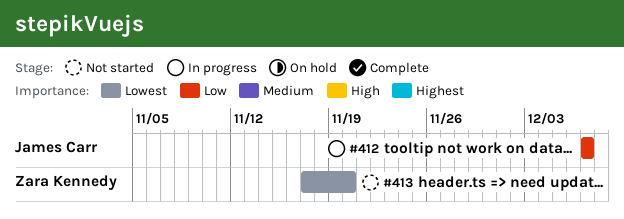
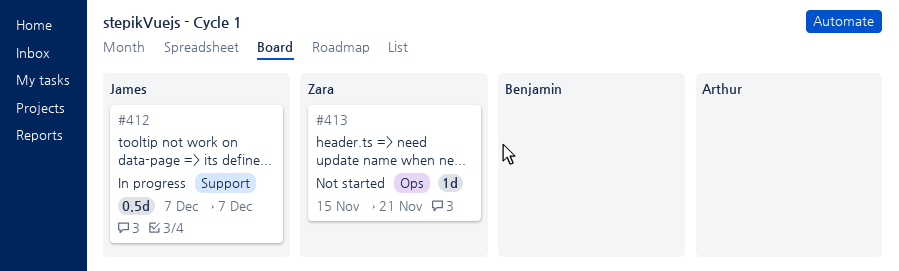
#413, start: Nov 17 -> Nov 15
#413, due: Nov 20 -> Nov 21

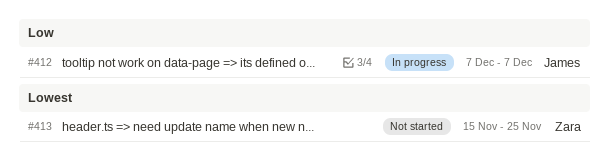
#413, due: Nov 21 -> Nov 25

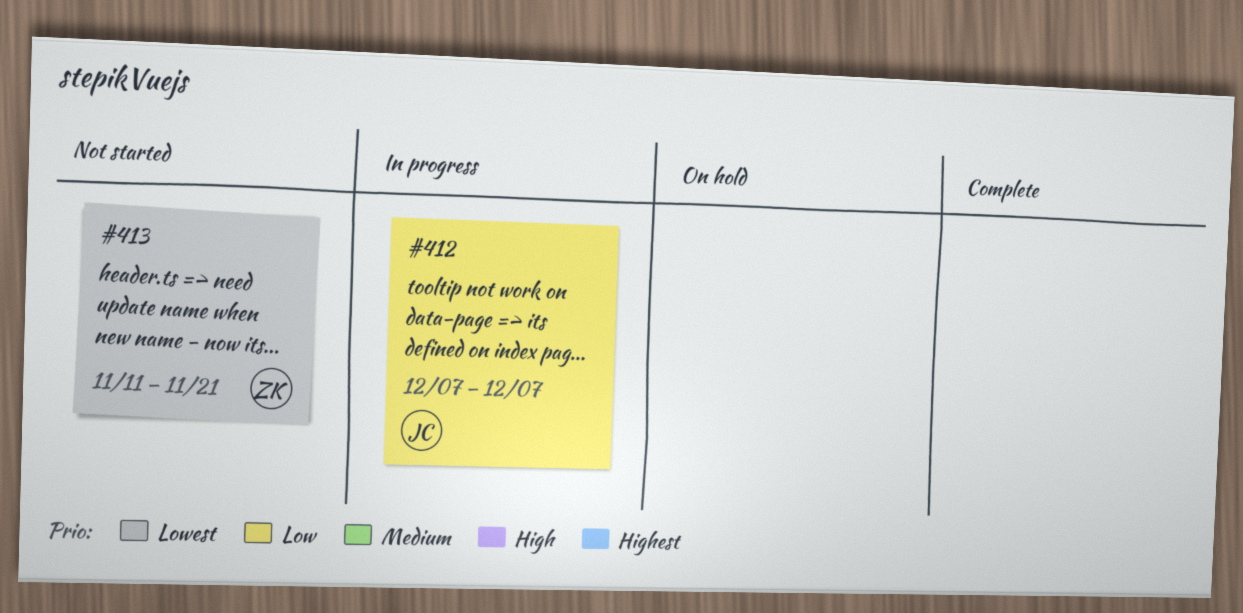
#413, start: Nov 15 -> Nov 11
#413, due: Nov 25 -> Nov 21

